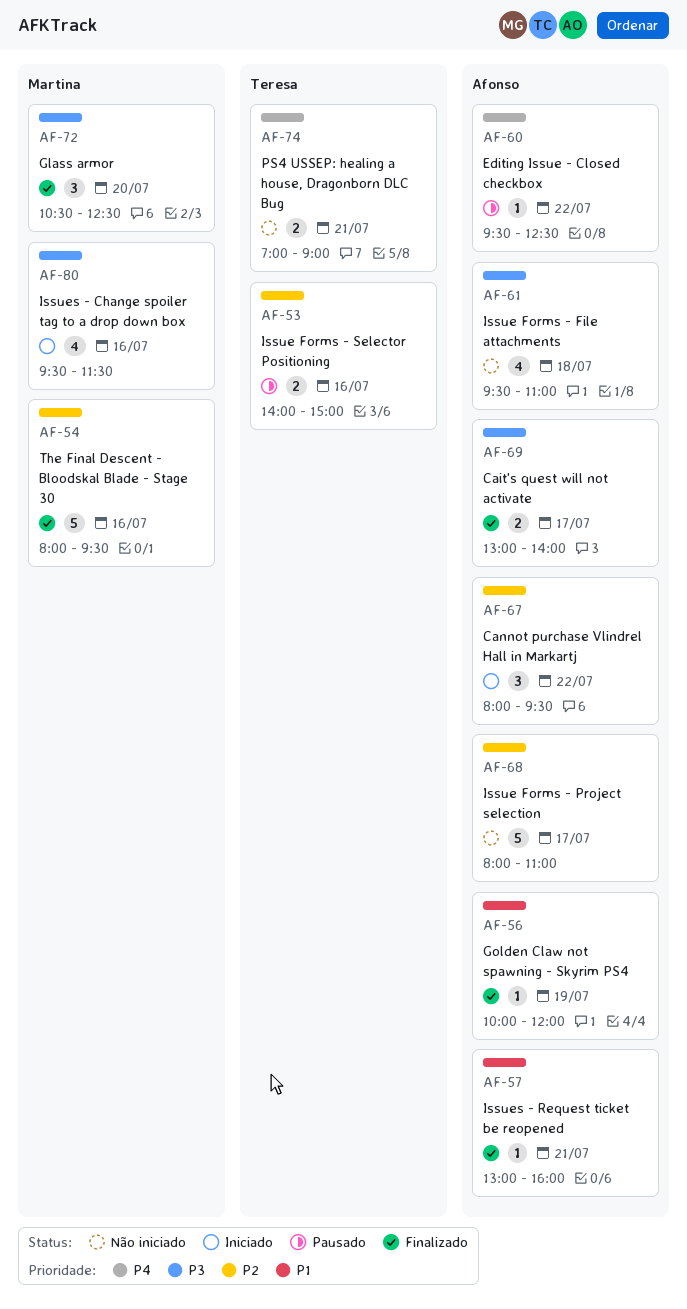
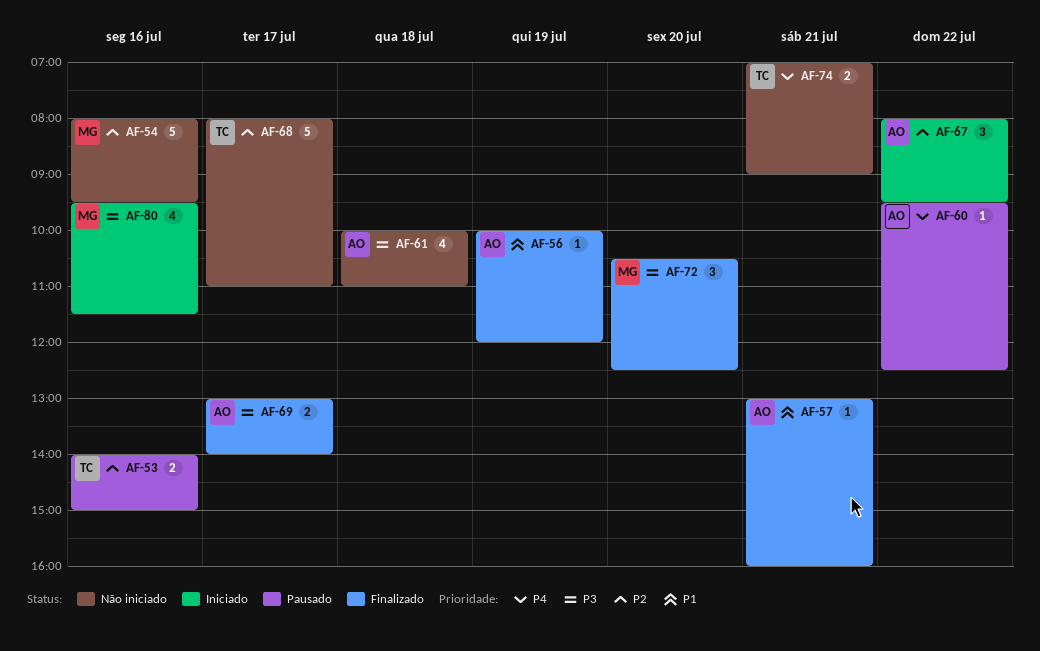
AF-54, status: Finalizado -> Não iniciado
AF-61, begins: 09:30 -> 10:00
AF-68, owner: Afonso -> Teresa

